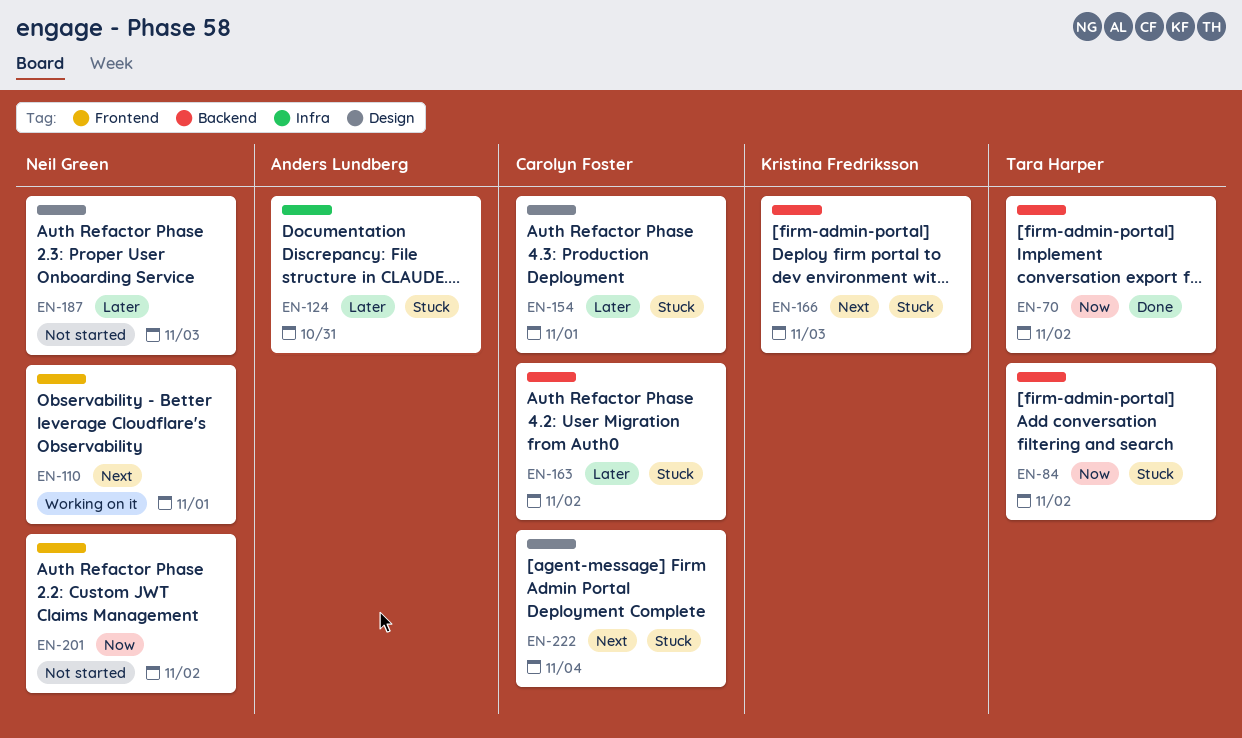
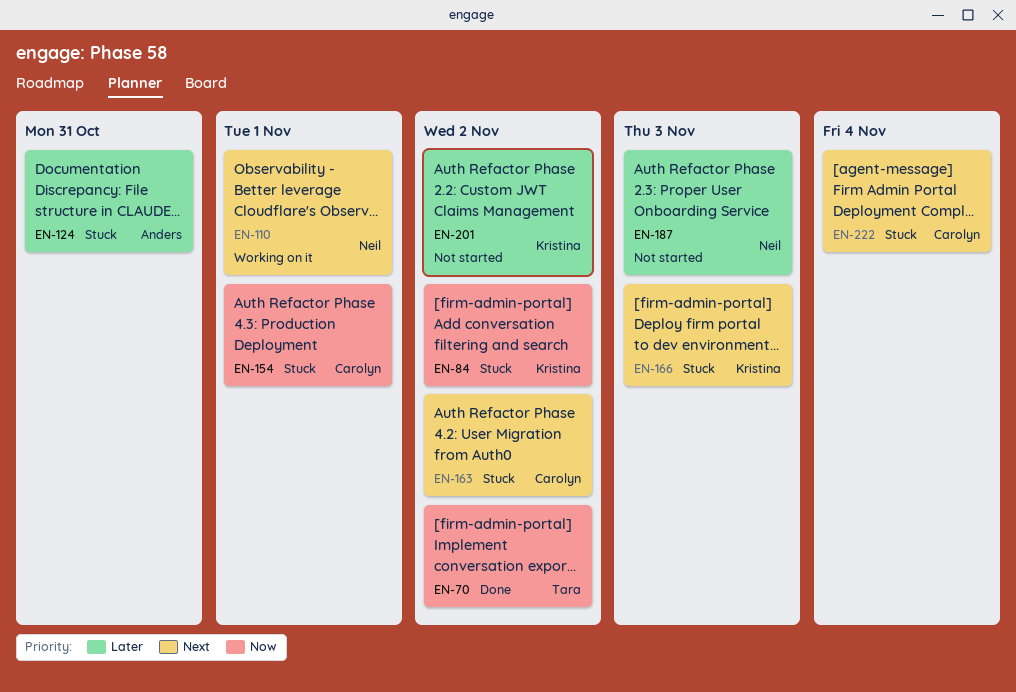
EN-84, owner: Tara Harper -> Kristina Fredriksson
EN-154, priority: Later -> Now
EN-163, priority: Later -> Next
EN-201, owner: Neil Green -> Kristina Fredriksson
EN-201, priority: Now -> Later

